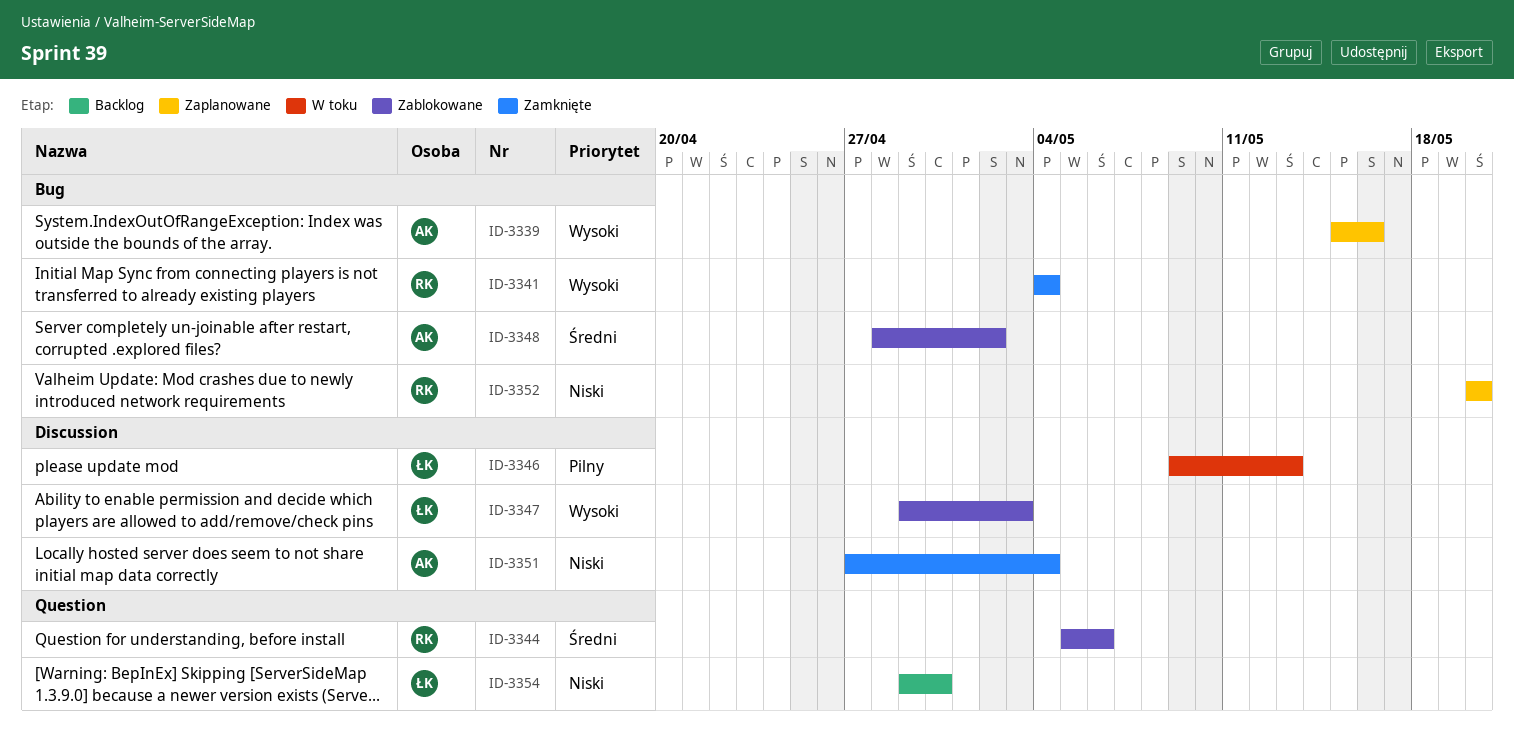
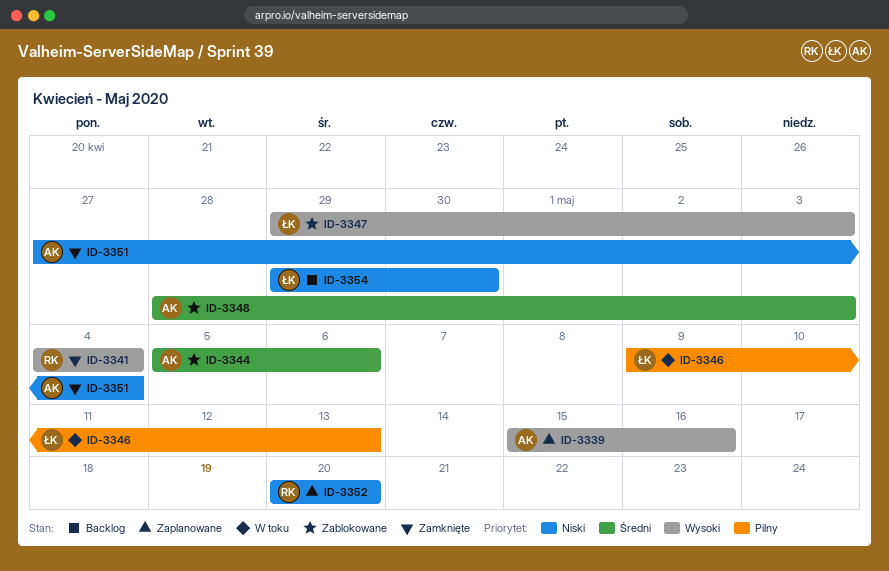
ID-3344, owner: RK -> AK
ID-3348, due: May 2 -> May 3

